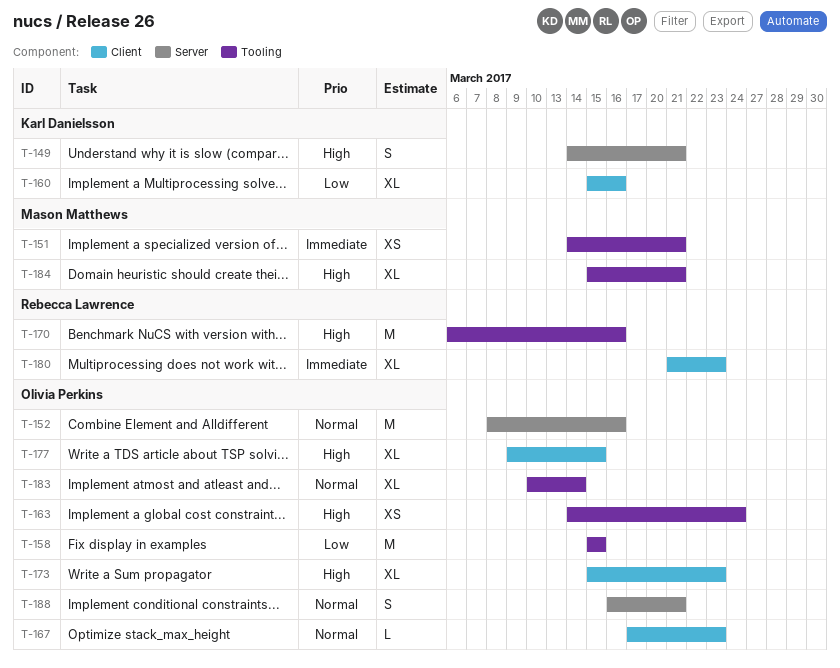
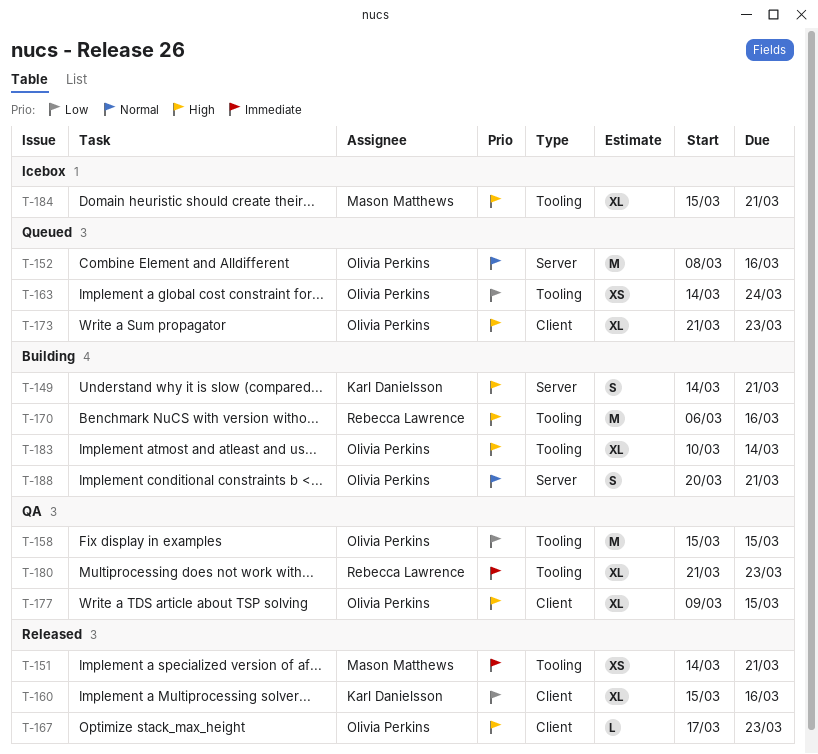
T-163, priority: High -> Low
T-167, priority: Normal -> High
T-173, start: Mar 15 -> Mar 21
T-180, label: Client -> Tooling
T-183, priority: Normal -> High
T-188, start: Mar 16 -> Mar 20

